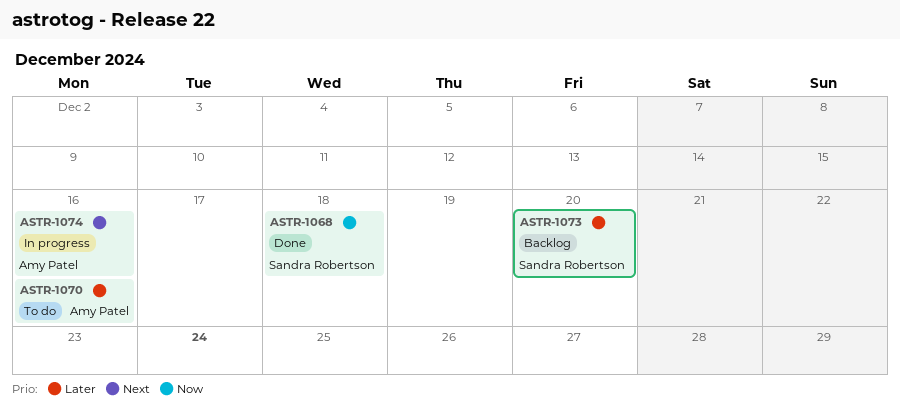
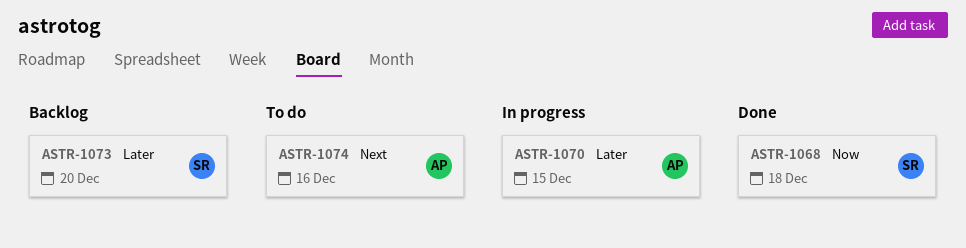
ASTR-1070, status: To do -> In progress
ASTR-1070, due: Dec 16 -> Dec 15
ASTR-1074, status: In progress -> To do

